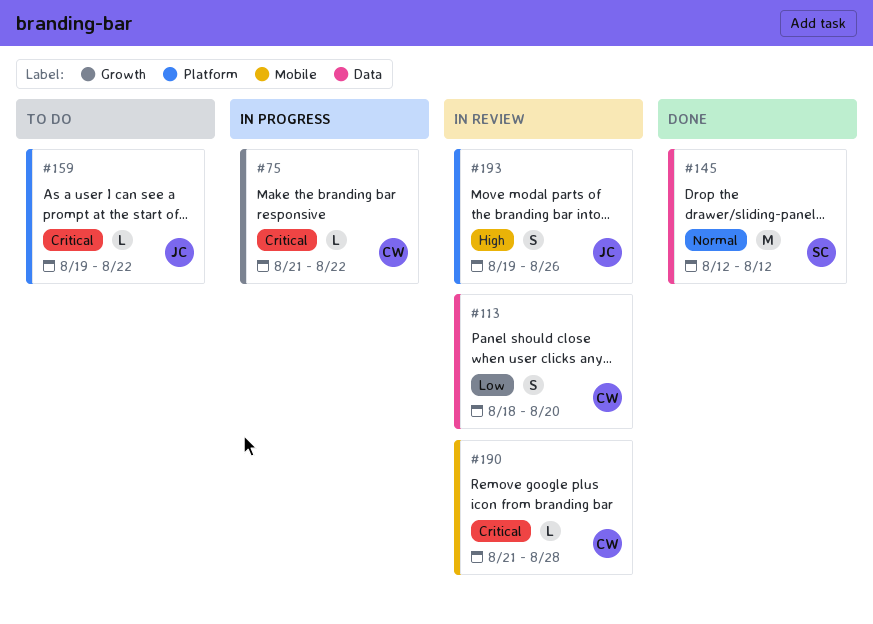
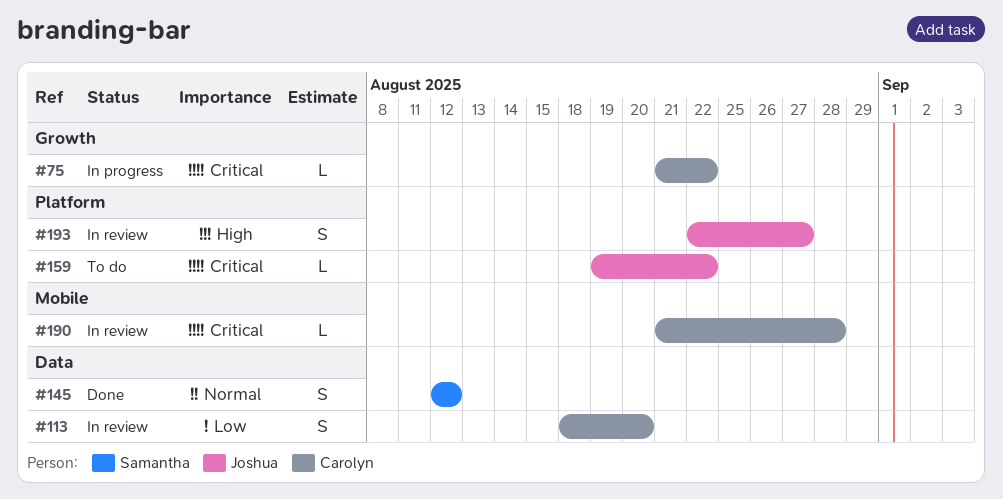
#145, estimate: M -> S
#193, start: Aug 19 -> Aug 22
#193, due: Aug 26 -> Aug 27

